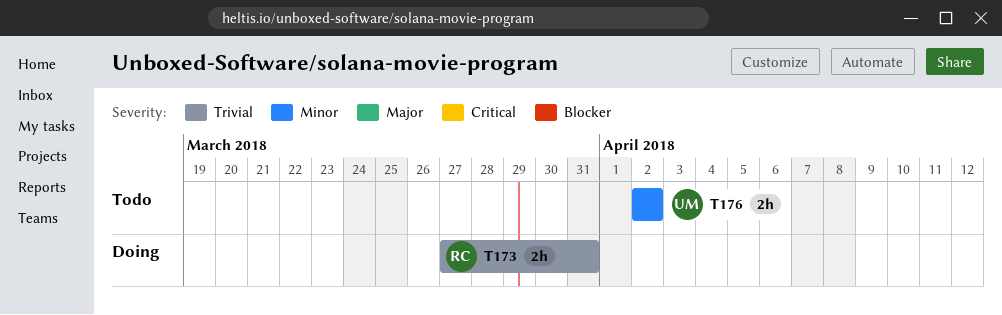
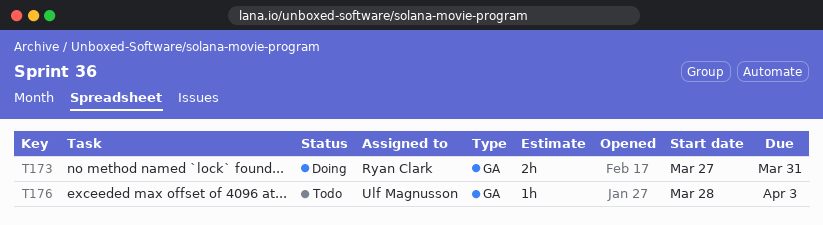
T176, estimate: 2h -> 1h
T176, start: Apr 2 -> Mar 28
T176, due: Apr 2 -> Apr 3

